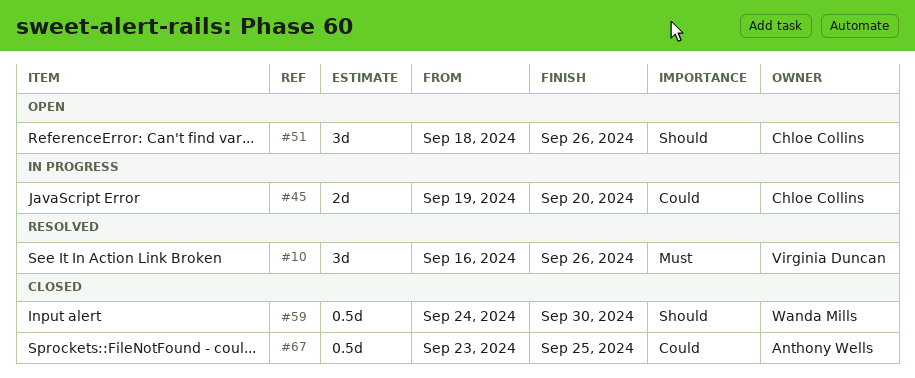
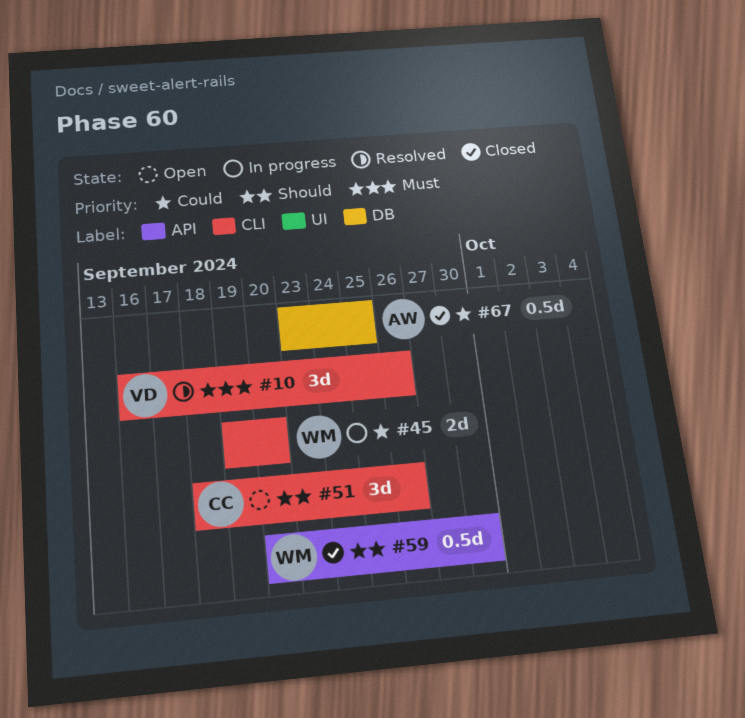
#45, owner: Chloe Collins -> Wanda Mills
#59, start: Sep 24 -> Sep 20

